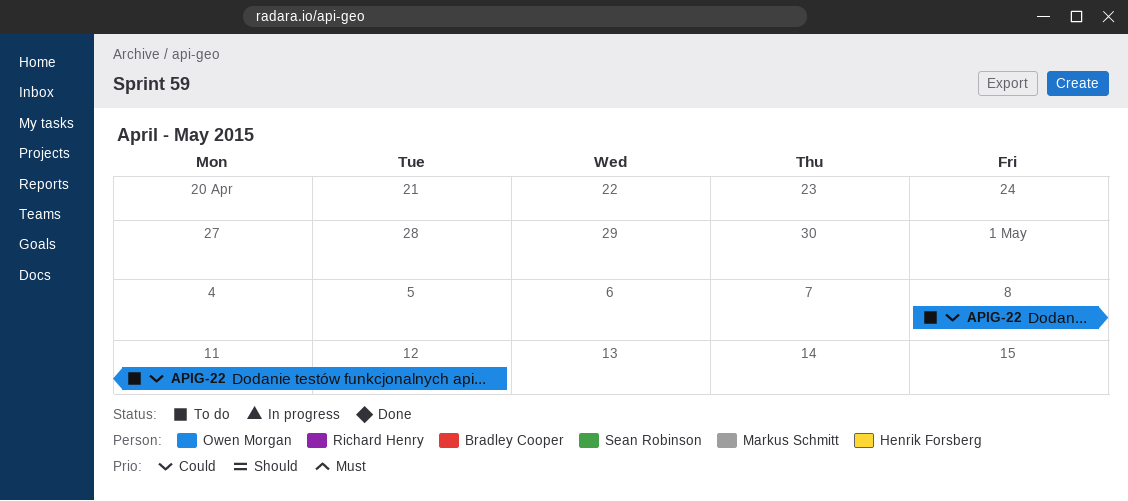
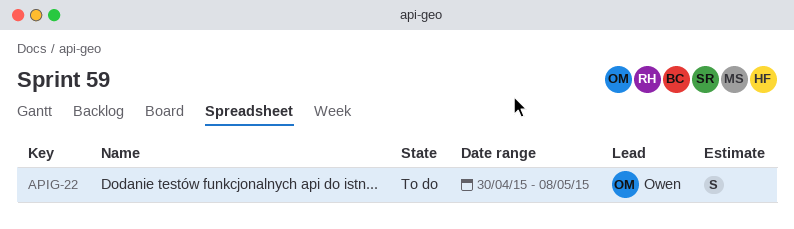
APIG-22, start: May 8 -> Apr 30
APIG-22, due: May 12 -> May 8

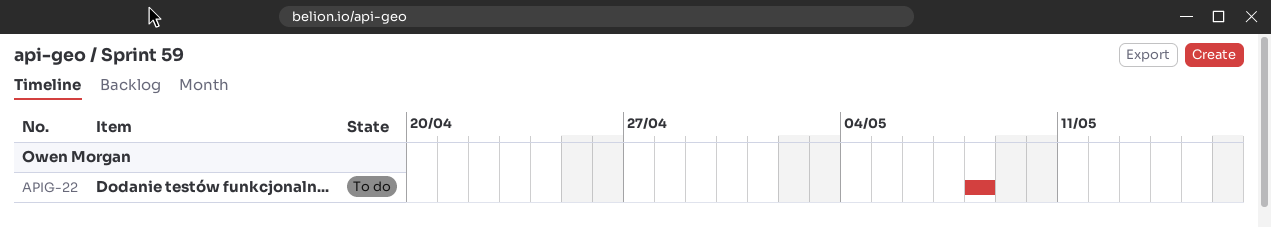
APIG-22, start: Apr 30 -> May 8

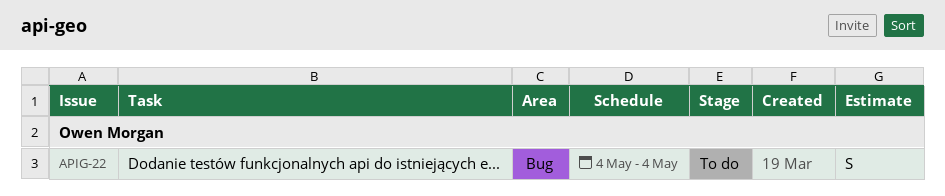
APIG-22, start: May 8 -> May 4
APIG-22, due: May 8 -> May 4

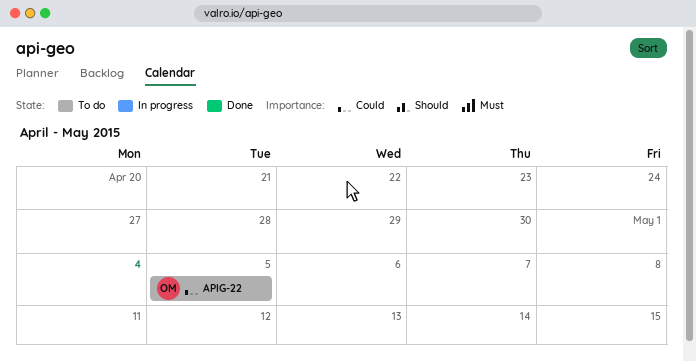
APIG-22, start: May 4 -> May 5
APIG-22, due: May 4 -> May 5

